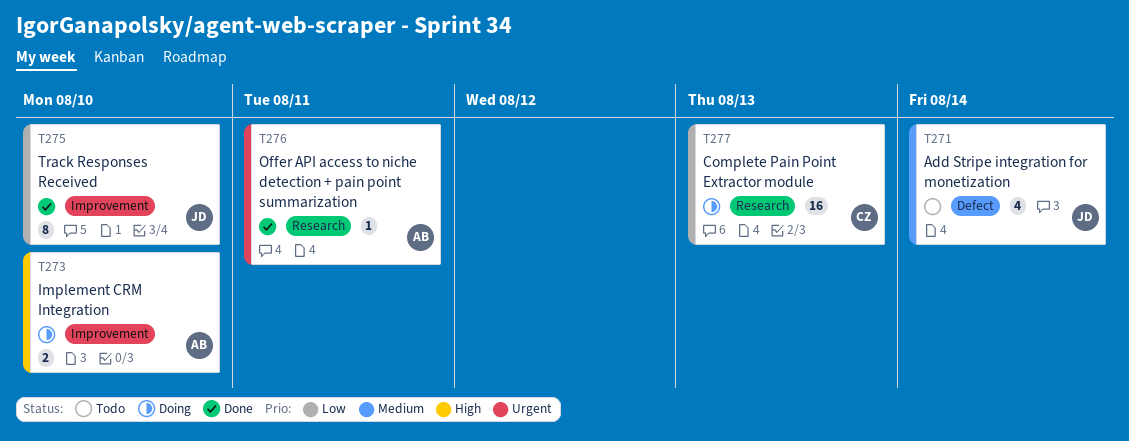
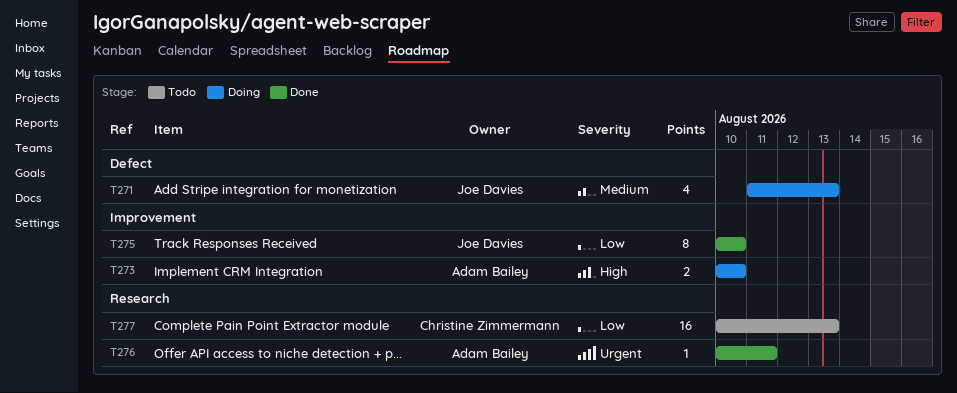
T271, status: Todo -> Doing
T271, due: Aug 14 -> Aug 13
T277, status: Doing -> Todo

